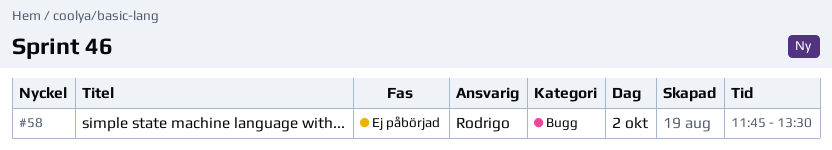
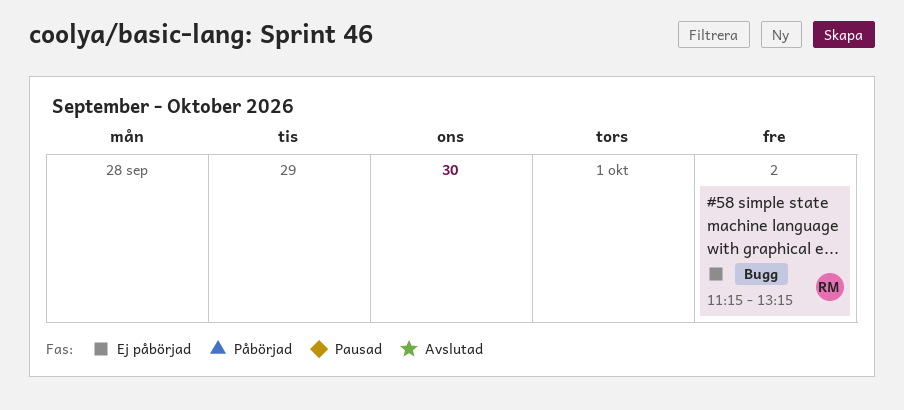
#58, begins: 11:45 -> 11:15
#58, ends: 13:30 -> 13:15

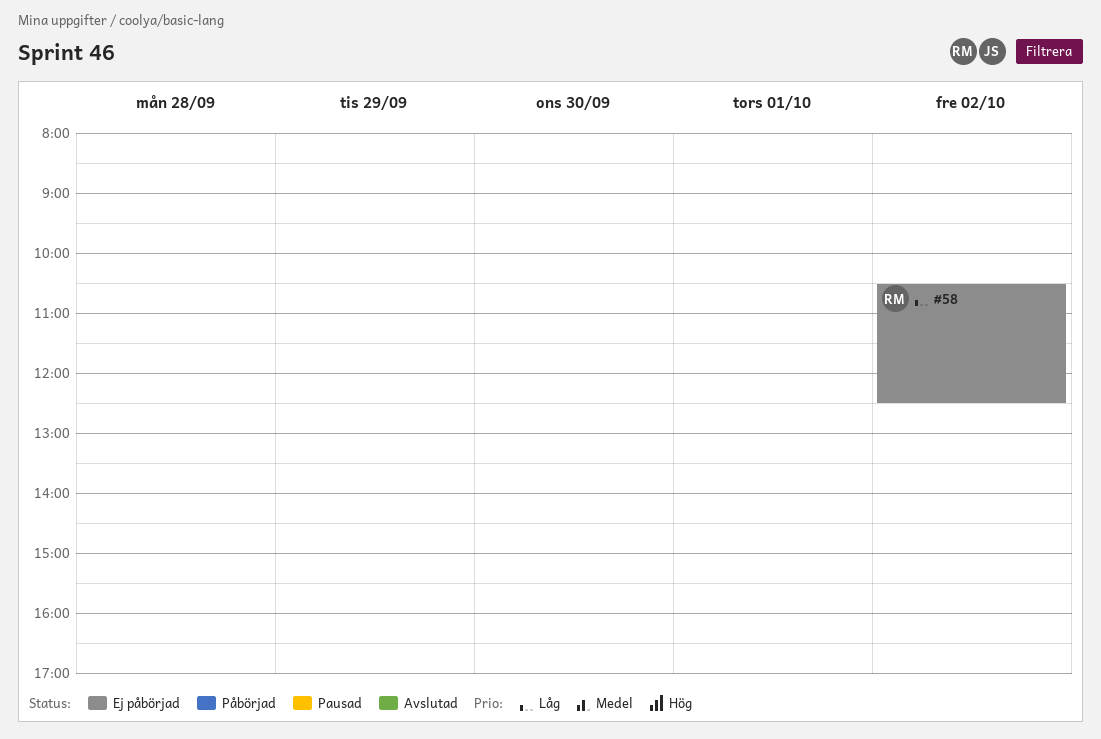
#58, begins: 11:15 -> 10:30
#58, ends: 13:15 -> 12:30

